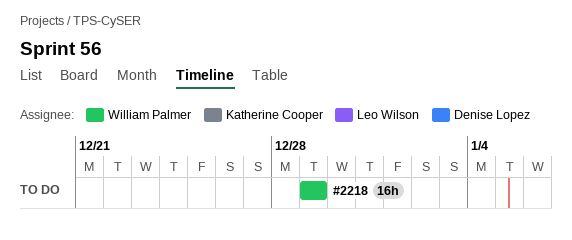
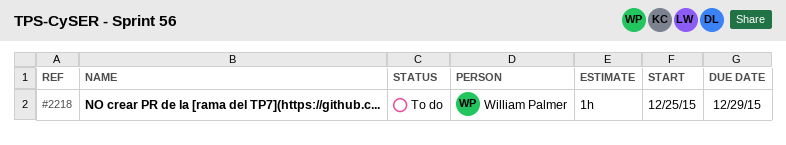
#2218, estimate: 16h -> 1h
#2218, start: Dec 29 -> Dec 25

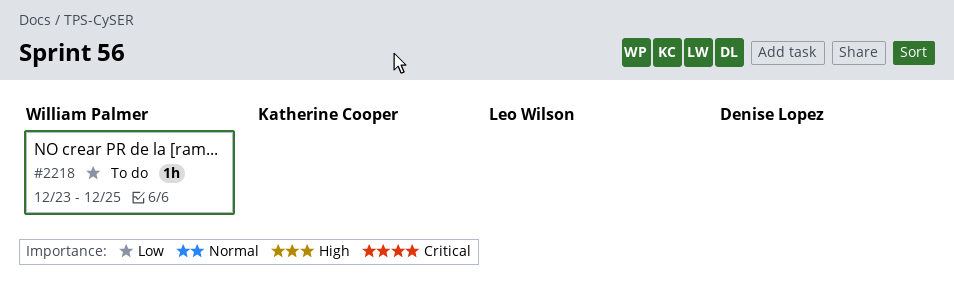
#2218, start: Dec 25 -> Dec 23
#2218, due: Dec 29 -> Dec 25

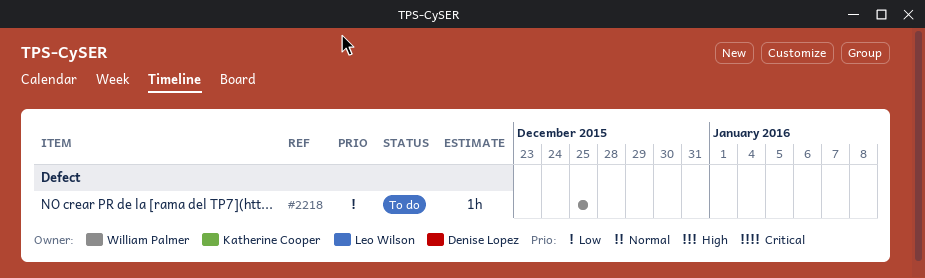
#2218, start: Dec 23 -> Dec 25

